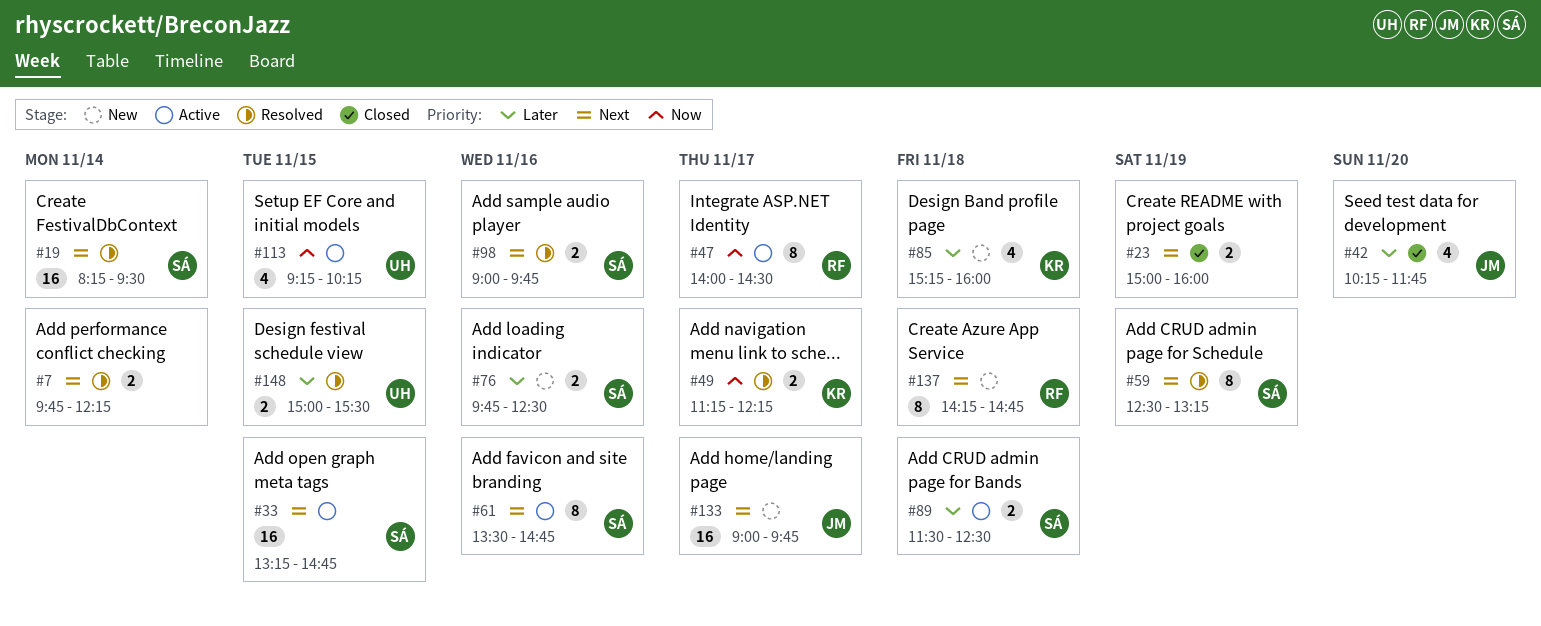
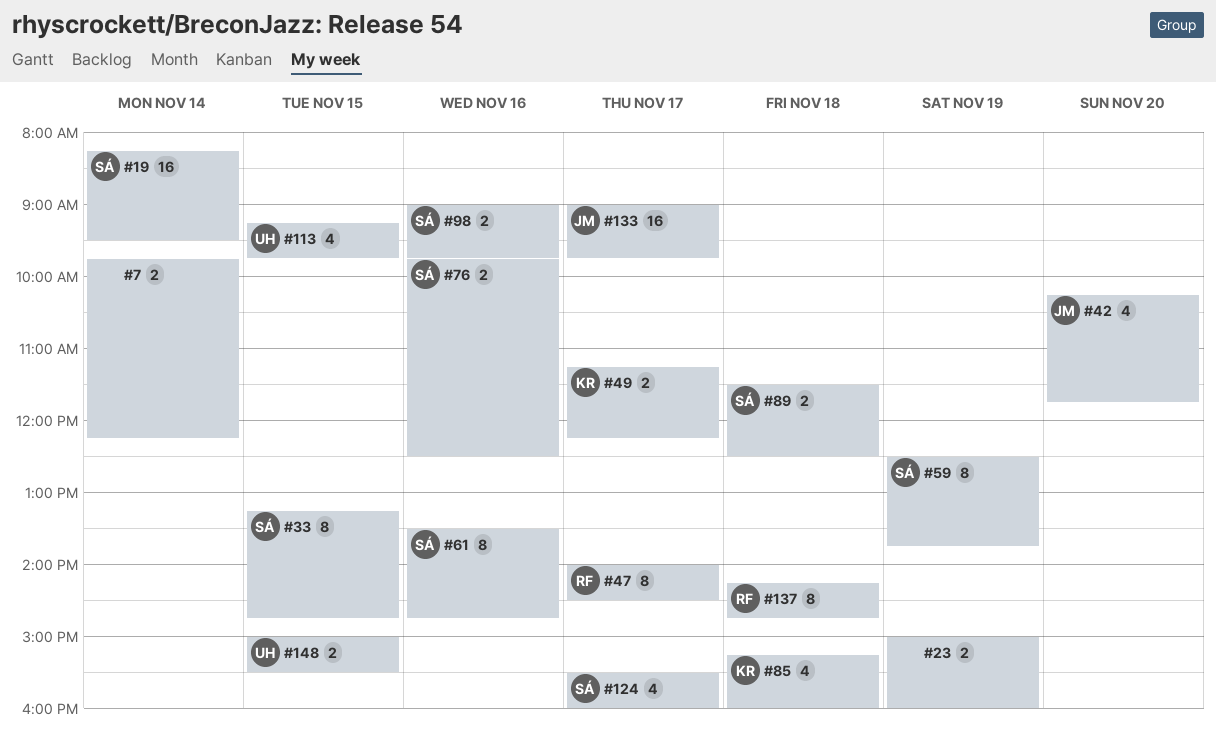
#33, estimate: 16 -> 8
#59, ends: 13:15 -> 13:45
#113, ends: 10:15 -> 09:45
#124: none -> present

